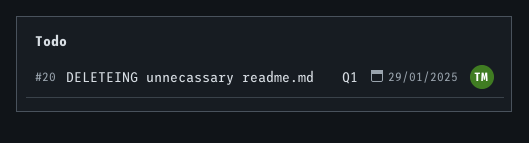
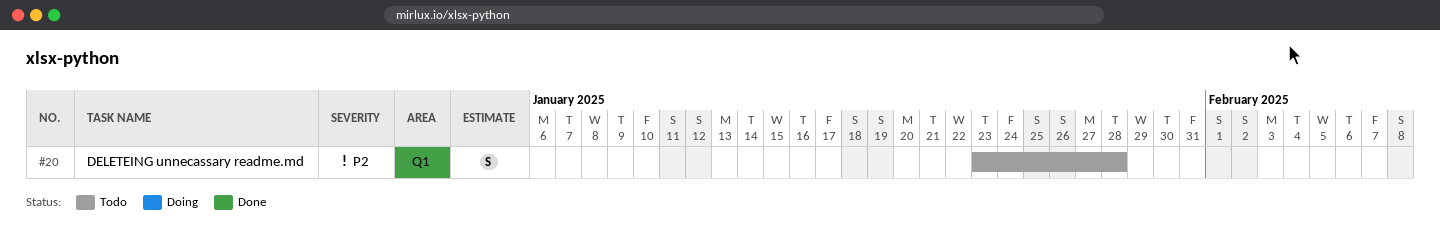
#20, due: Jan 29 -> Jan 28

